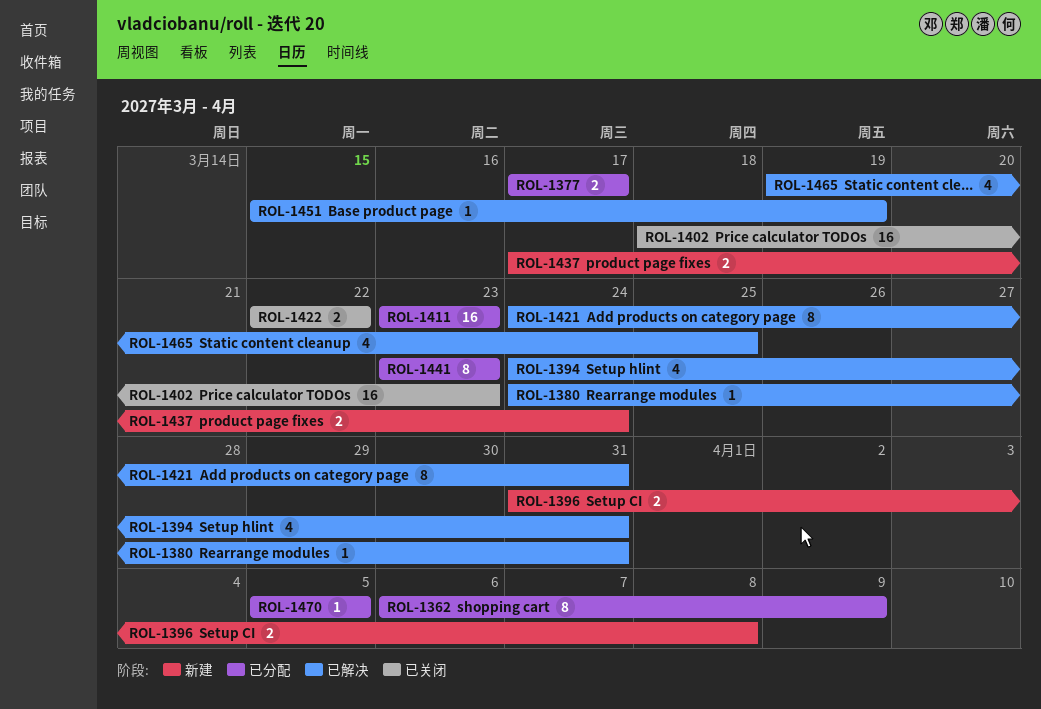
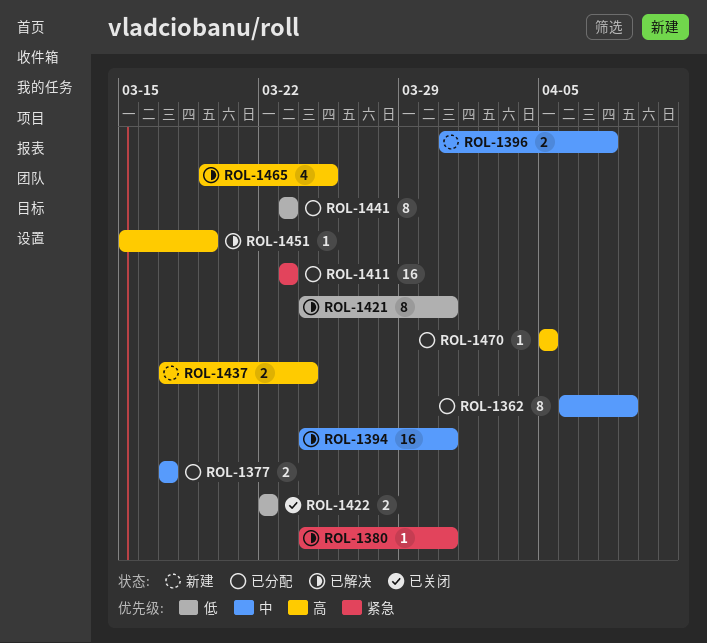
ROL-1394, estimate: 4 -> 16
ROL-1402: present -> none

